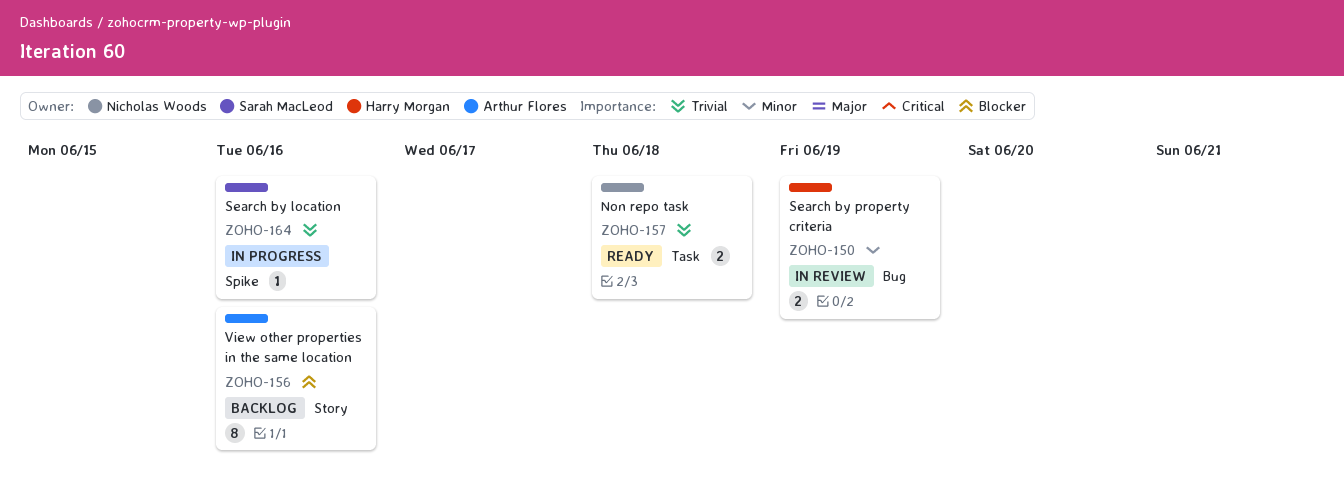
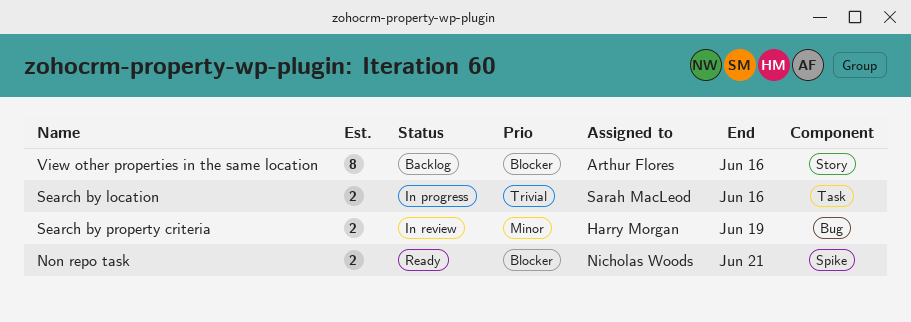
Non repo task, priority: Trivial -> Blocker
Non repo task, label: Task -> Spike
Non repo task, due: Jun 18 -> Jun 21
Search by location, label: Spike -> Task
Search by location, estimate: 1 -> 2

